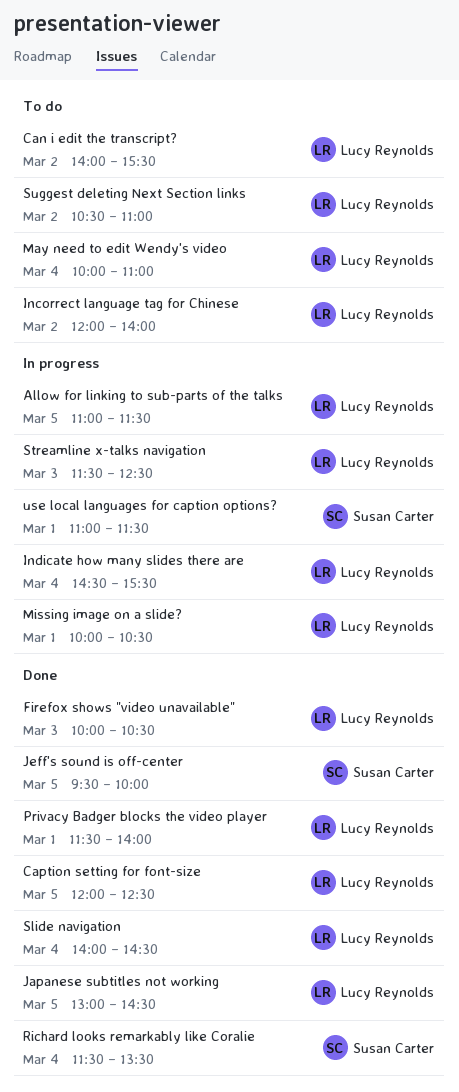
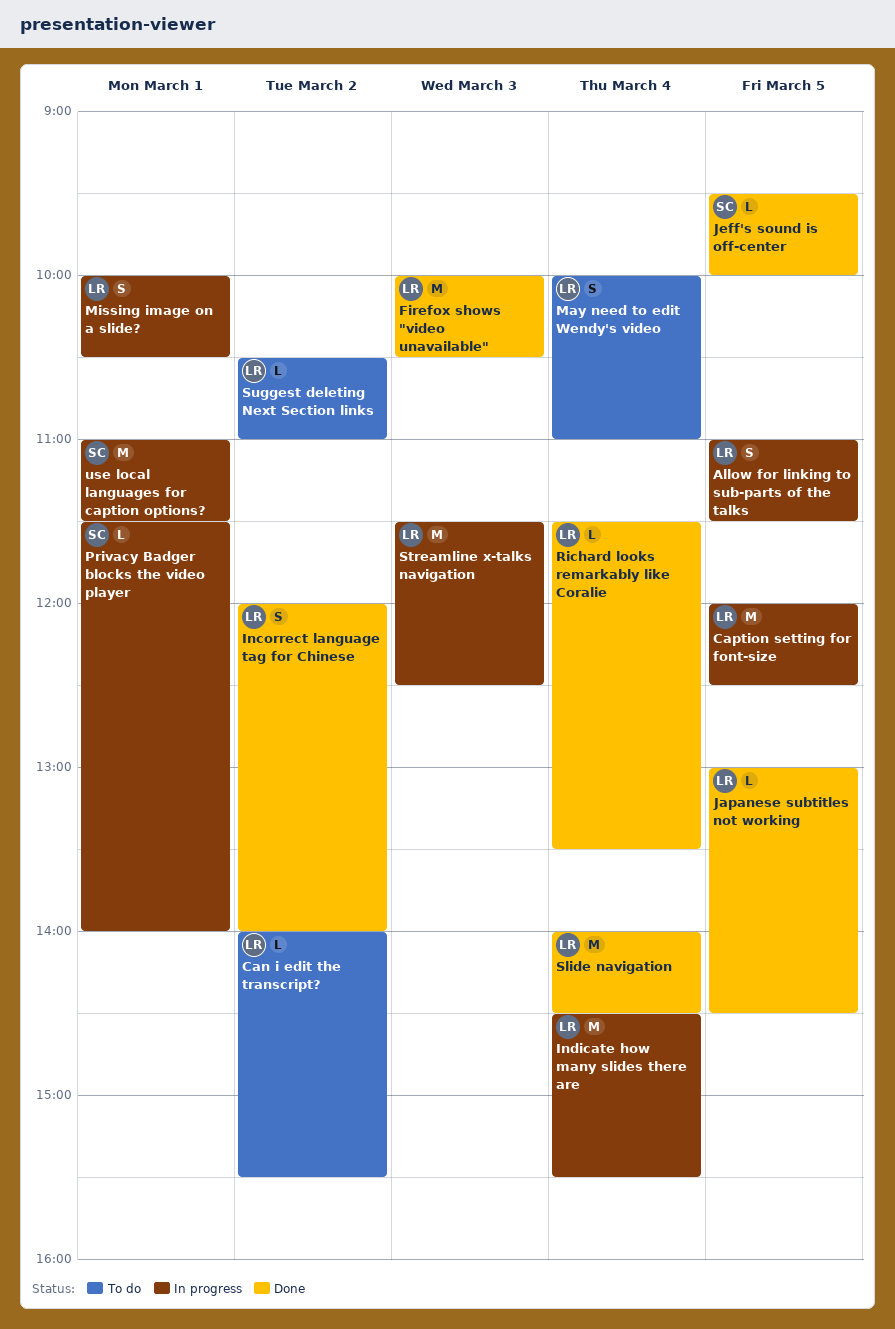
Caption setting for font-size, status: Done -> In progress
Incorrect language tag for Chinese, status: To do -> Done
Privacy Badger blocks the video player, status: Done -> In progress
Privacy Badger blocks the video player, owner: Lucy Reynolds -> Susan Carter
Richard looks remarkably like Coralie, owner: Susan Carter -> Lucy Reynolds

